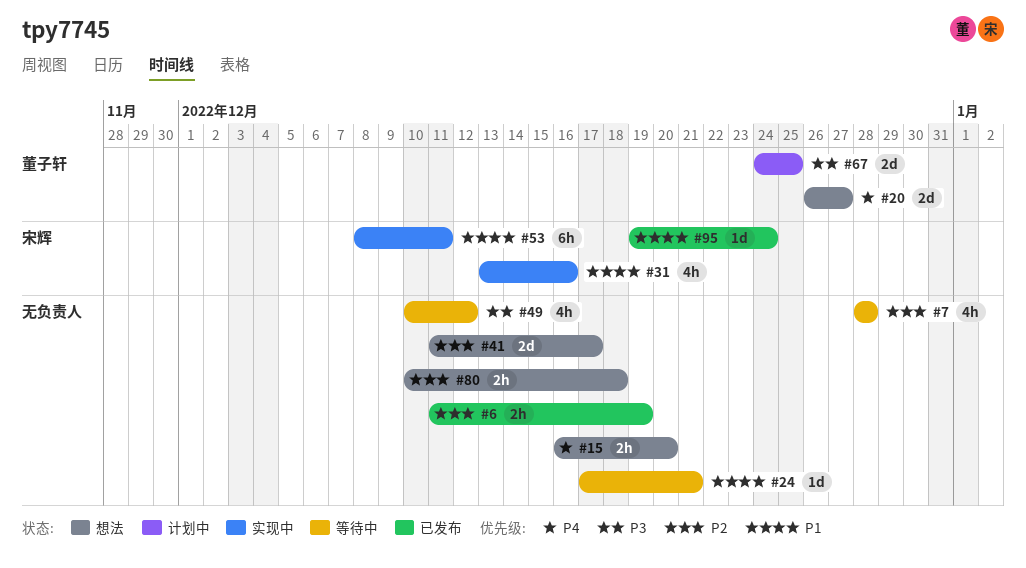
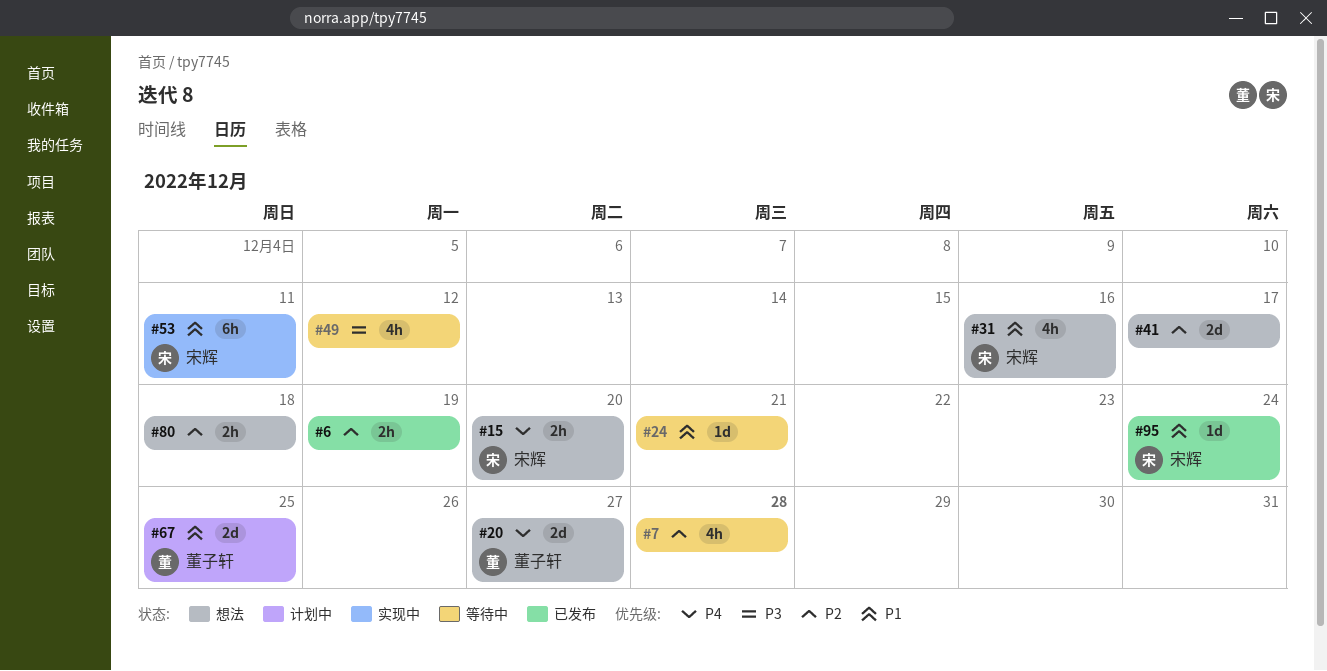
#15, owner: none -> 宋辉
#31, status: 实现中 -> 想法
#67, priority: P3 -> P1

